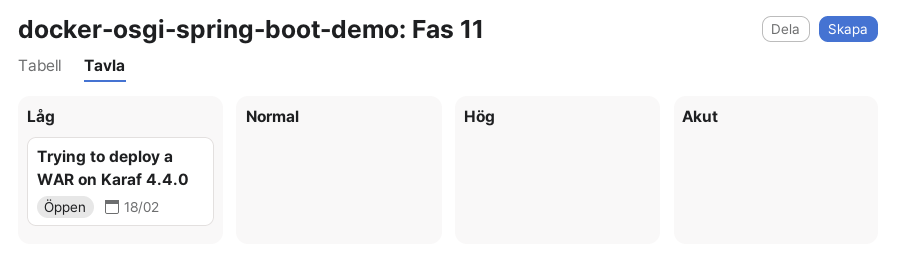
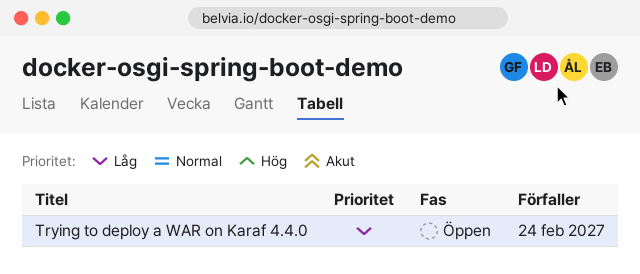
Trying to deploy a WAR on Karaf 4.4.0, due: Feb 18 -> Feb 24

